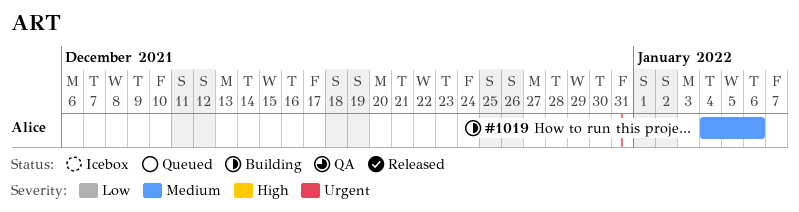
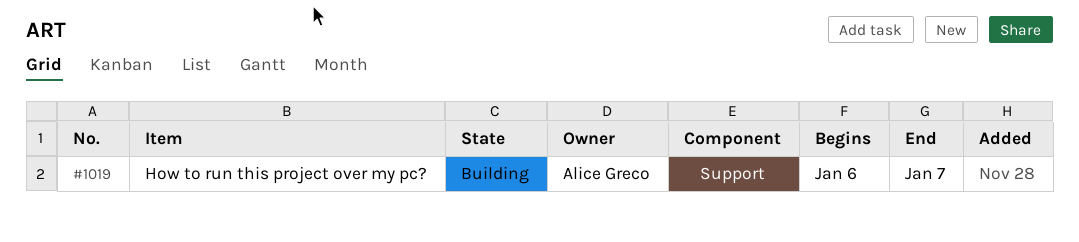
#1019, start: Jan 4 -> Jan 6
#1019, due: Jan 6 -> Jan 7

